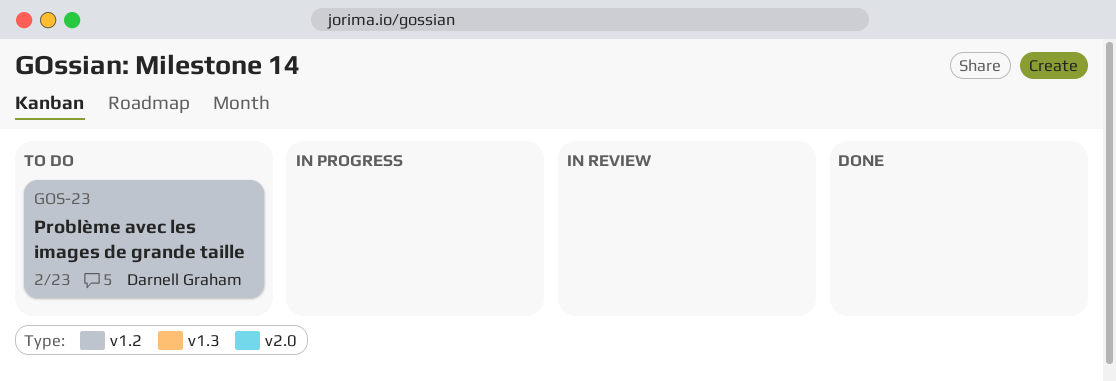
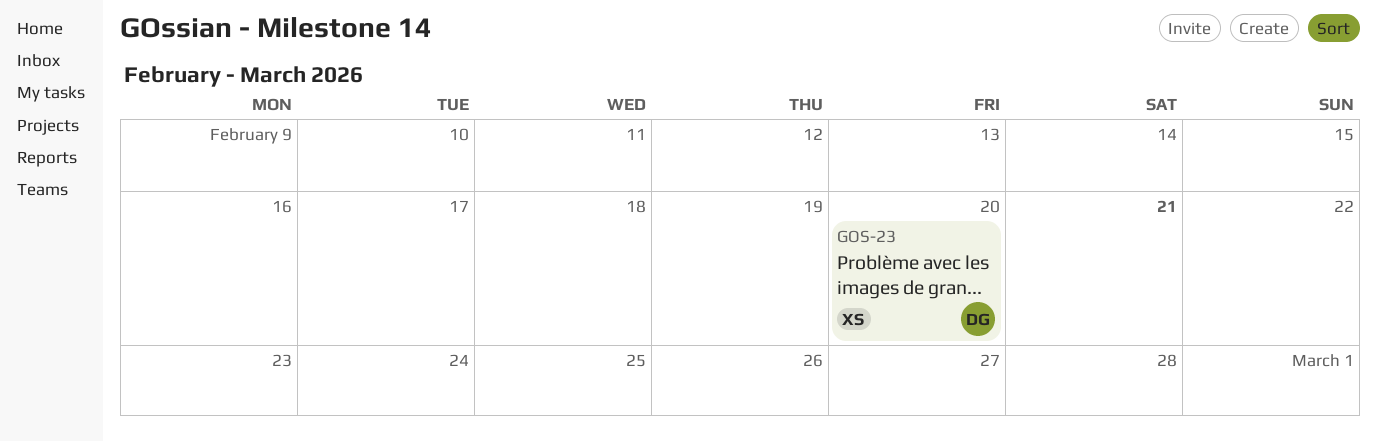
GOS-23, due: Feb 23 -> Feb 20

